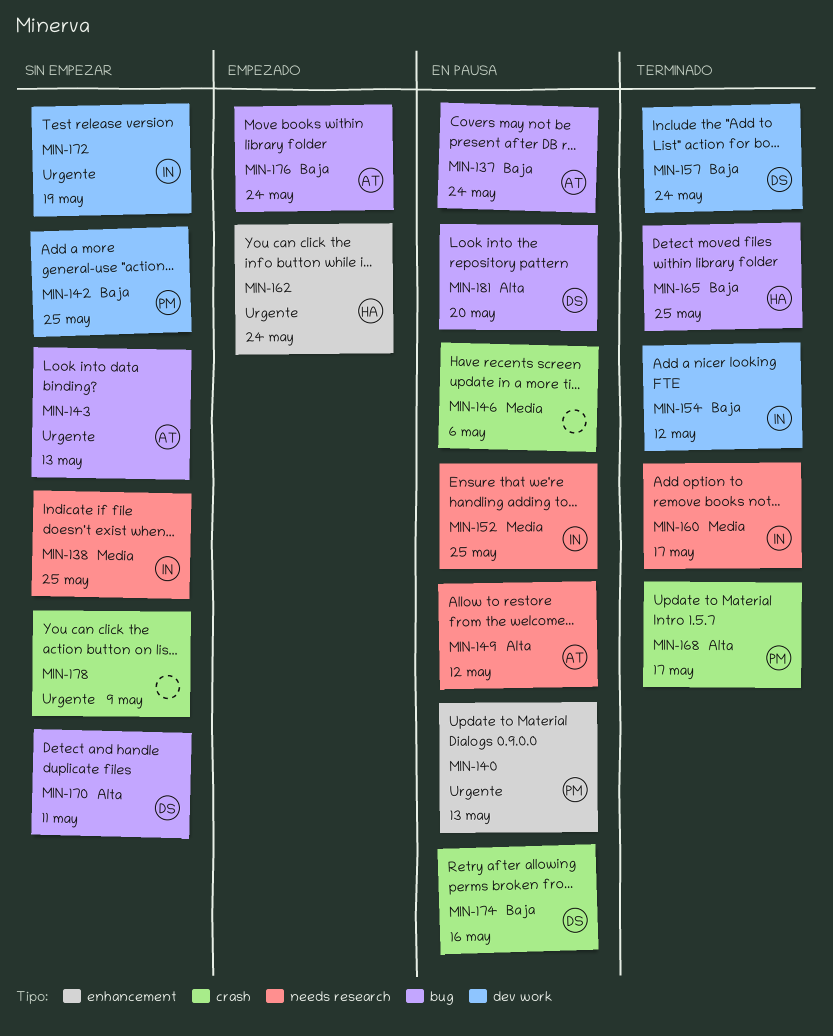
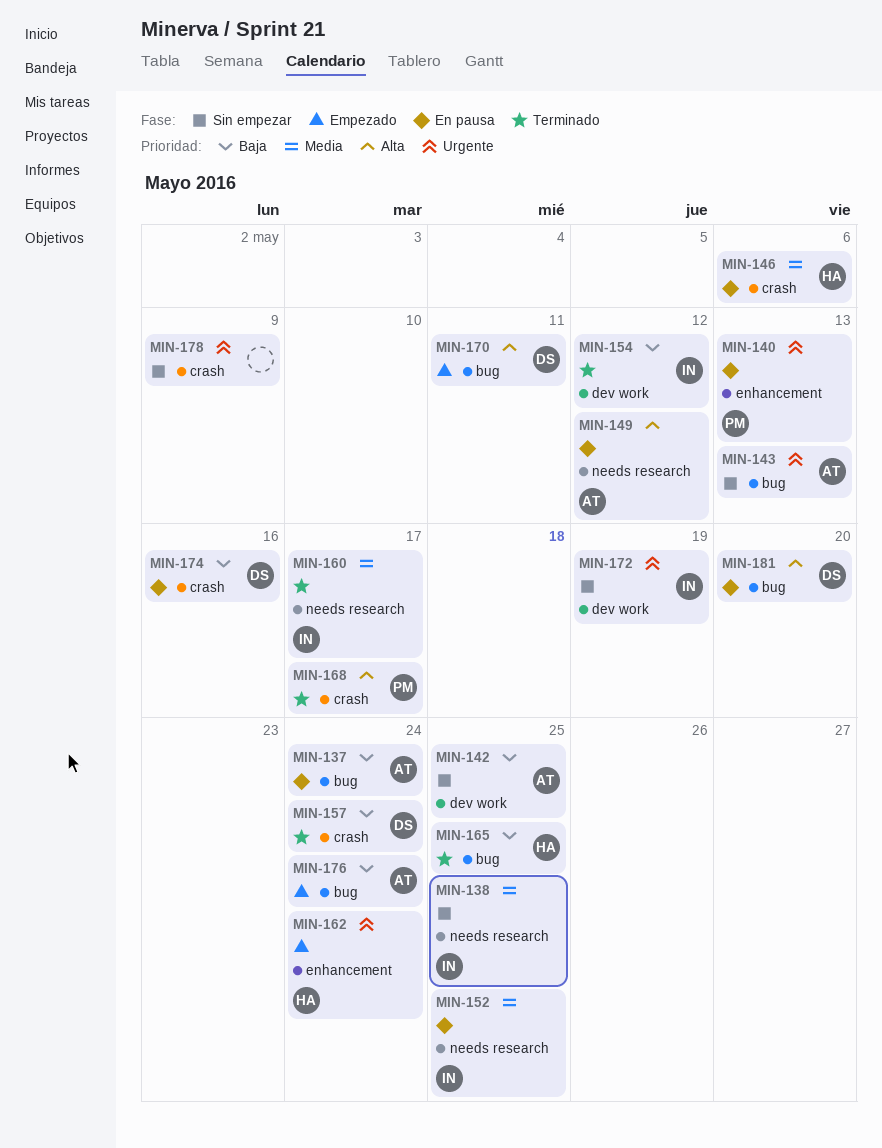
MIN-142, owner: PM -> AT
MIN-146, owner: none -> HA
MIN-157, label: dev work -> crash
MIN-170, status: Sin empezar -> Empezado

